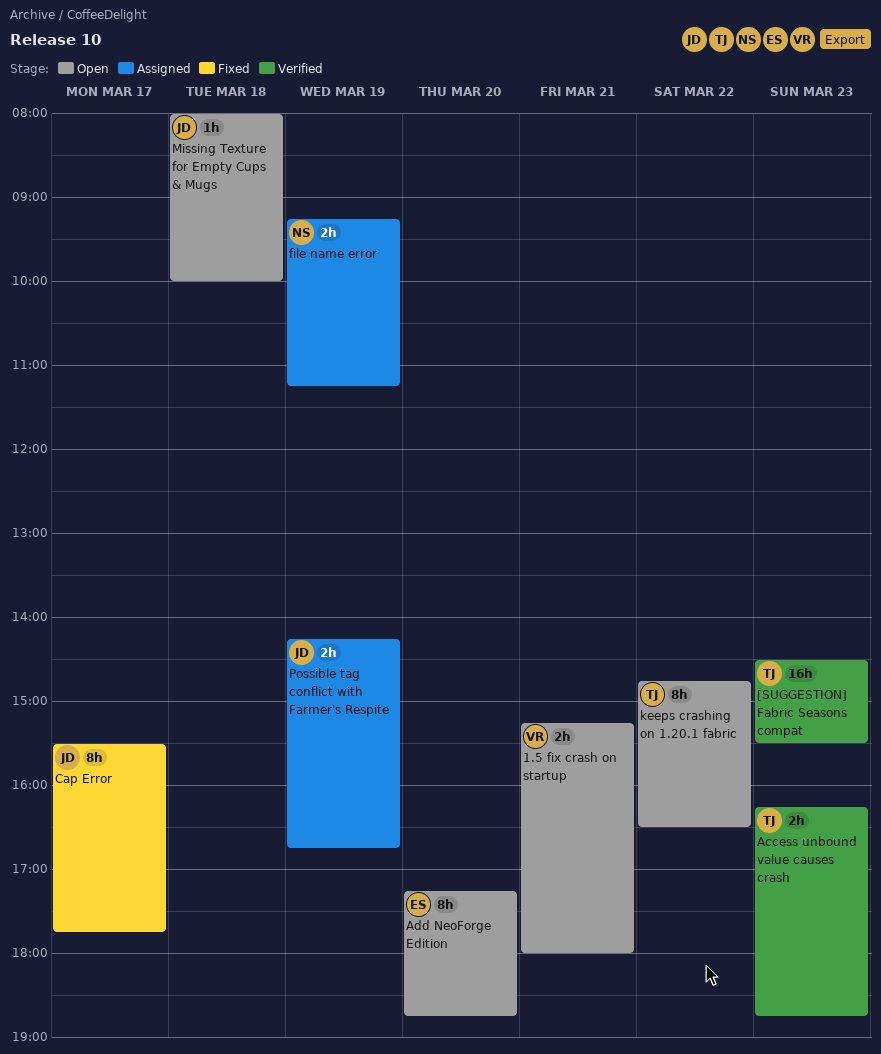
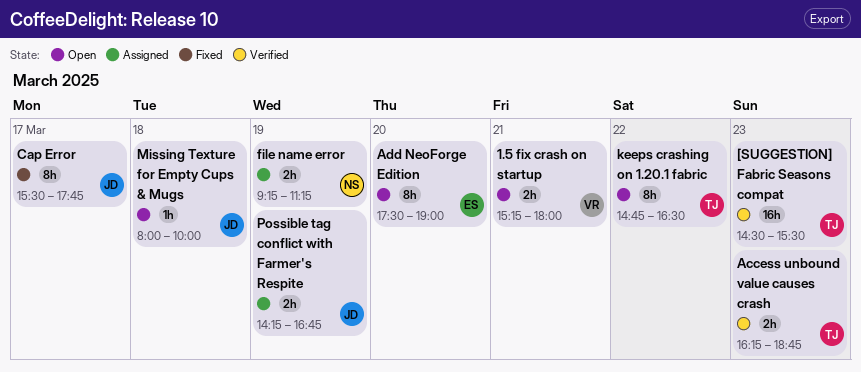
Add NeoForge Edition, begins: 17:15 -> 17:30
Add NeoForge Edition, ends: 18:45 -> 19:00

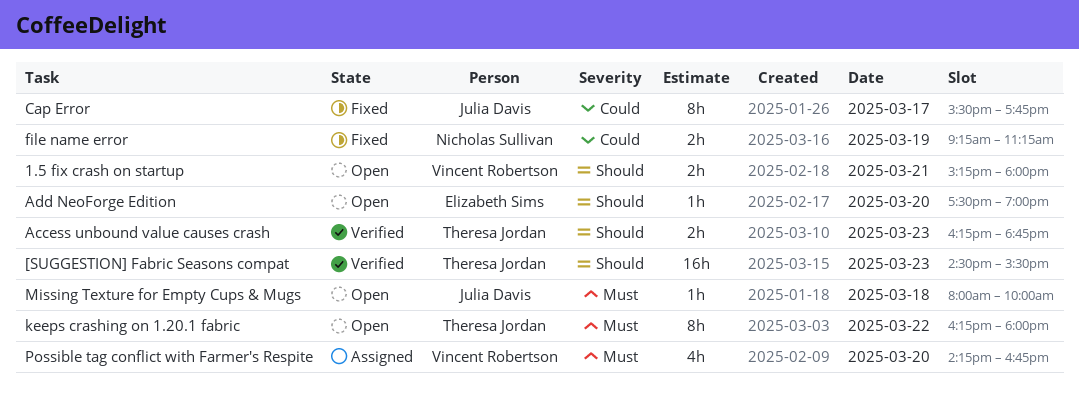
Add NeoForge Edition, estimate: 8h -> 1h
file name error, status: Assigned -> Fixed
keeps crashing on 1.20.1 fabric, begins: 14:45 -> 16:15
keeps crashing on 1.20.1 fabric, ends: 16:30 -> 18:00
Possible tag conflict with Farmer's Respite, owner: Julia Davis -> Vincent Robertson
Possible tag conflict with Farmer's Respite, estimate: 2h -> 4h
Possible tag conflict with Farmer's Respite, day: Mar 19 -> Mar 20

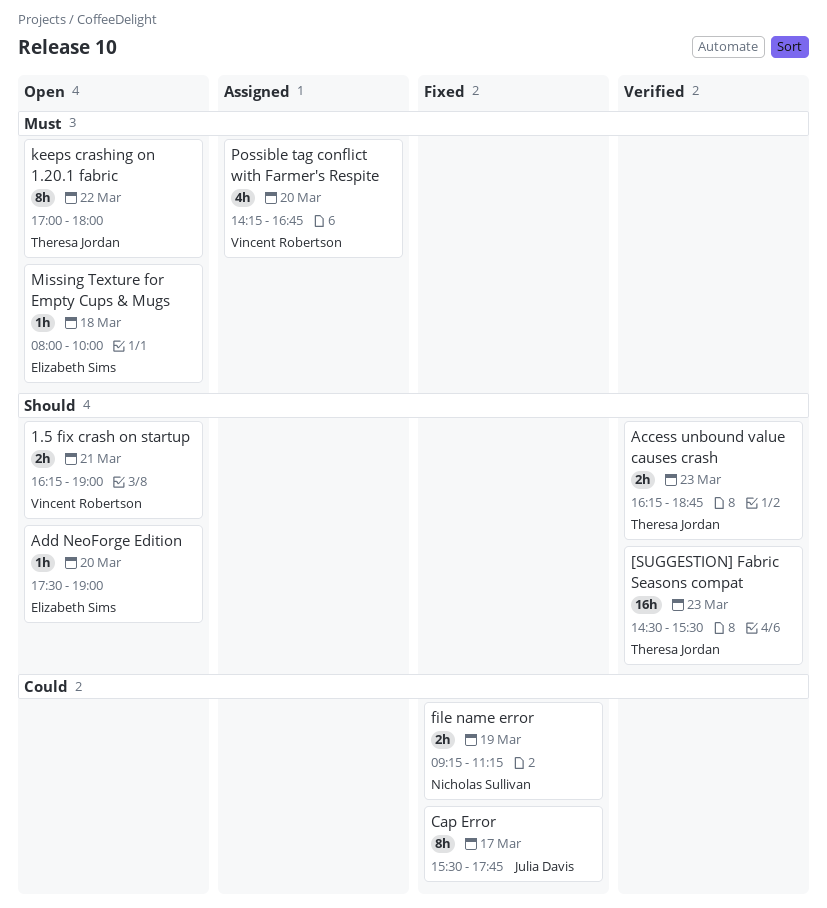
1.5 fix crash on startup, begins: 15:15 -> 16:15
1.5 fix crash on startup, ends: 18:00 -> 19:00
keeps crashing on 1.20.1 fabric, begins: 16:15 -> 17:00
Missing Texture for Empty Cups & Mugs, owner: Julia Davis -> Elizabeth Sims

